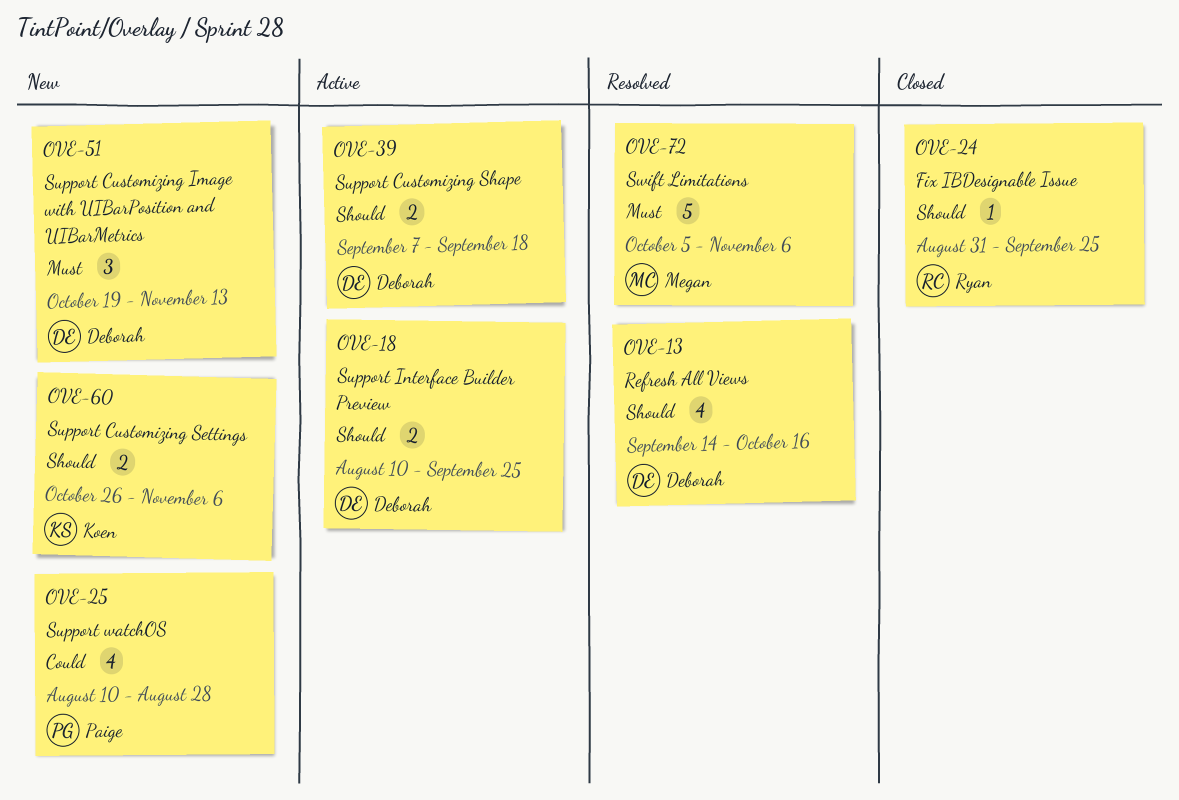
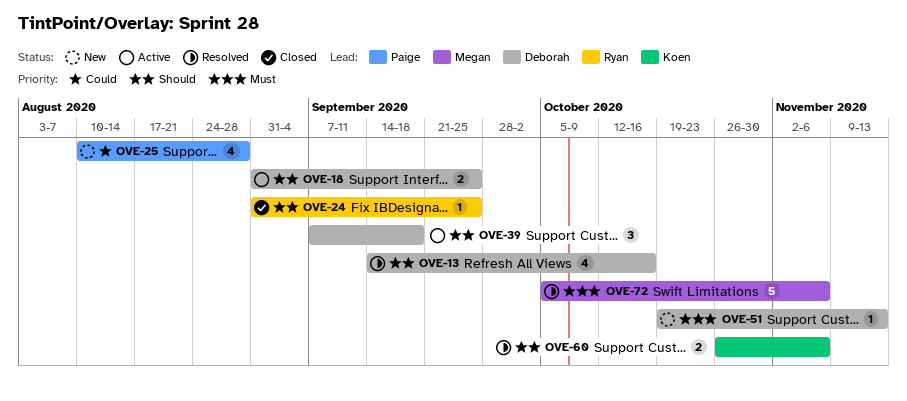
OVE-18, start: Aug 10 -> Aug 31
OVE-39, estimate: 2 -> 3
OVE-51, estimate: 3 -> 1
OVE-60, status: New -> Resolved

